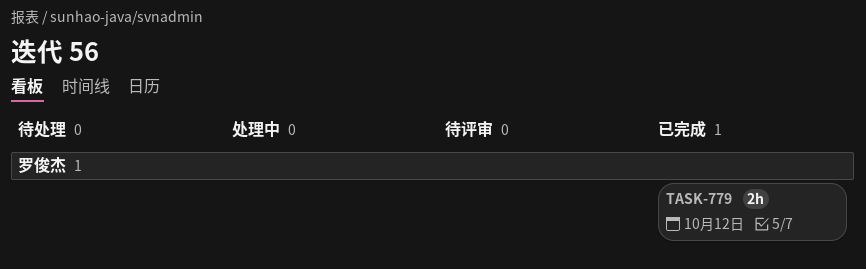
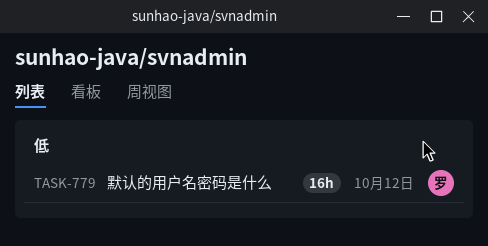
TASK-779, estimate: 2h -> 16h

